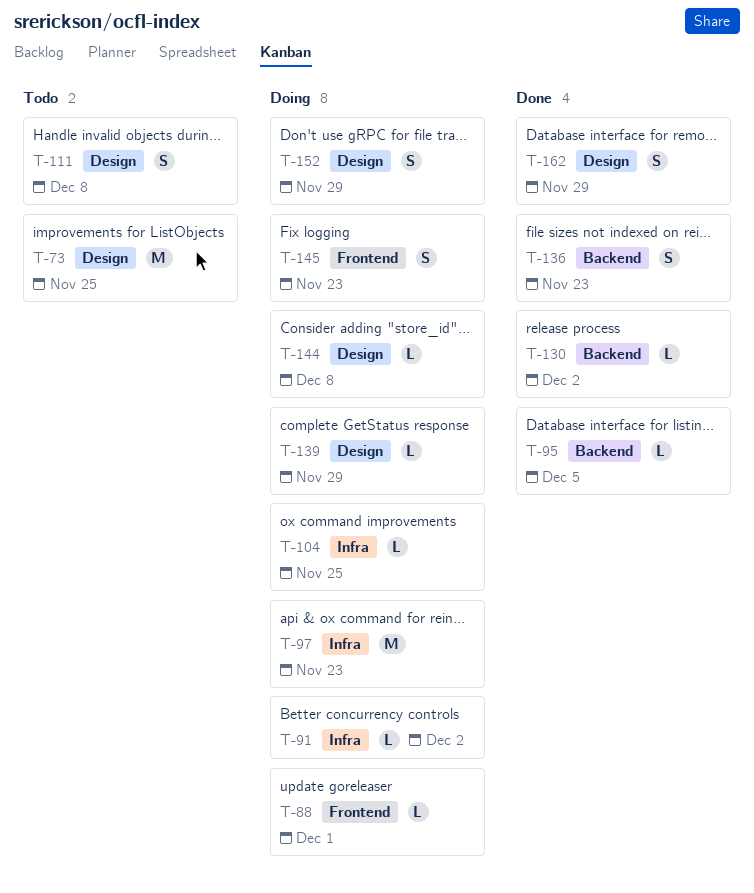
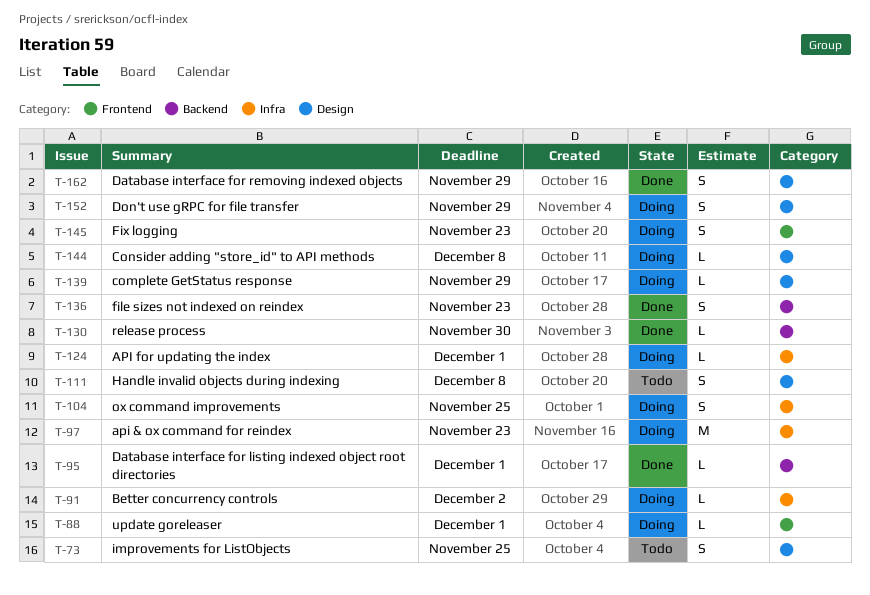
T-73, estimate: M -> S
T-95, due: Dec 5 -> Dec 1
T-104, estimate: L -> S
T-124: none -> present
T-130, due: Dec 2 -> Nov 30

